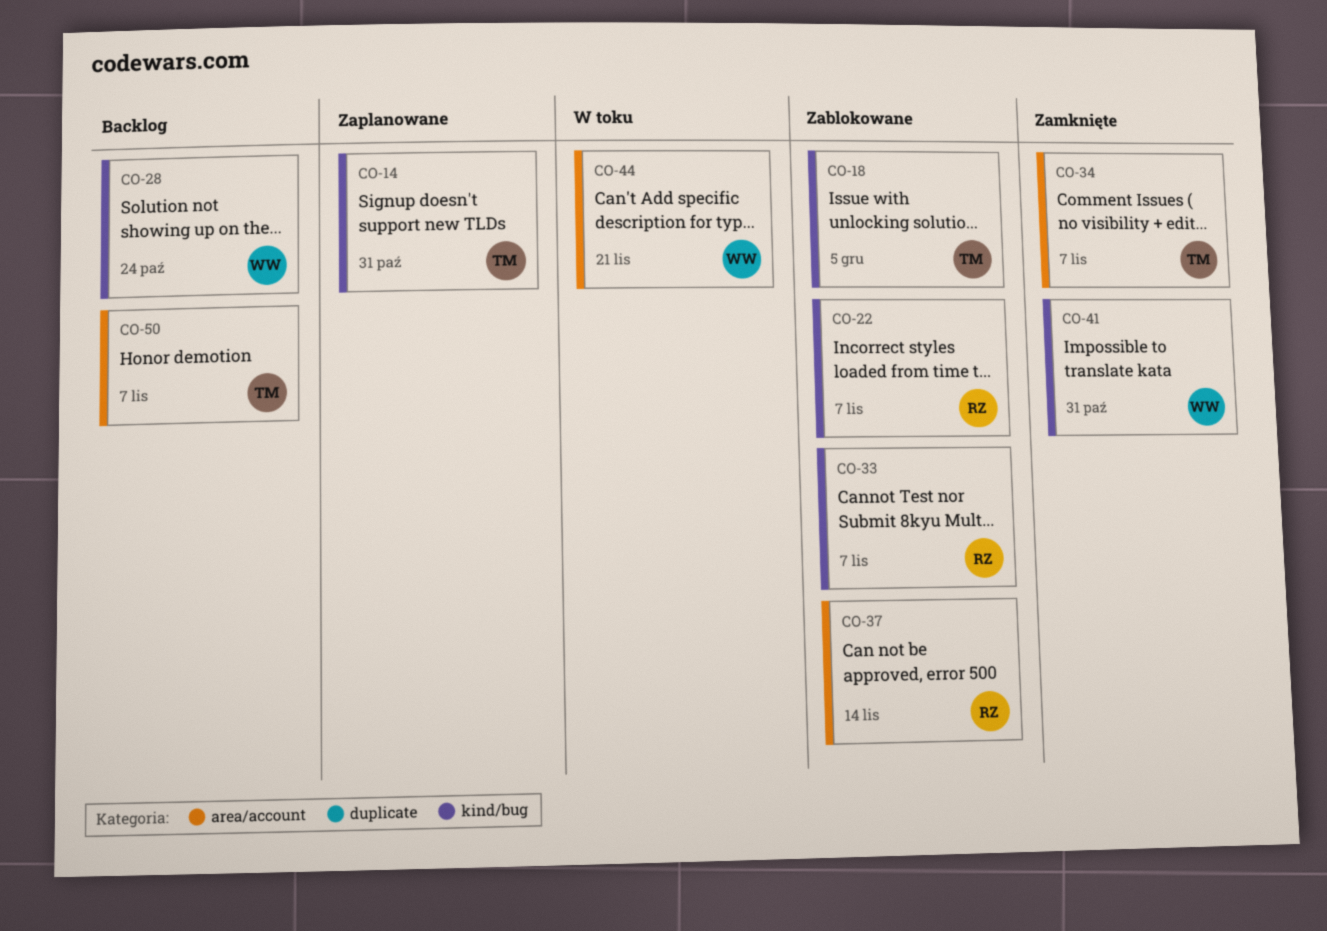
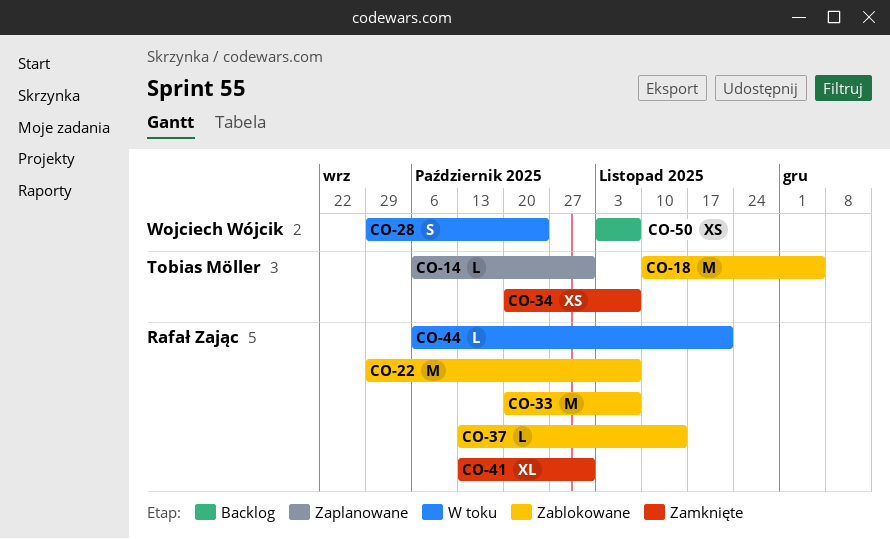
CO-28, status: Backlog -> W toku
CO-41, owner: Wojciech Wójcik -> Rafał Zając
CO-44, owner: Wojciech Wójcik -> Rafał Zając
CO-50, owner: Tobias Möller -> Wojciech Wójcik

